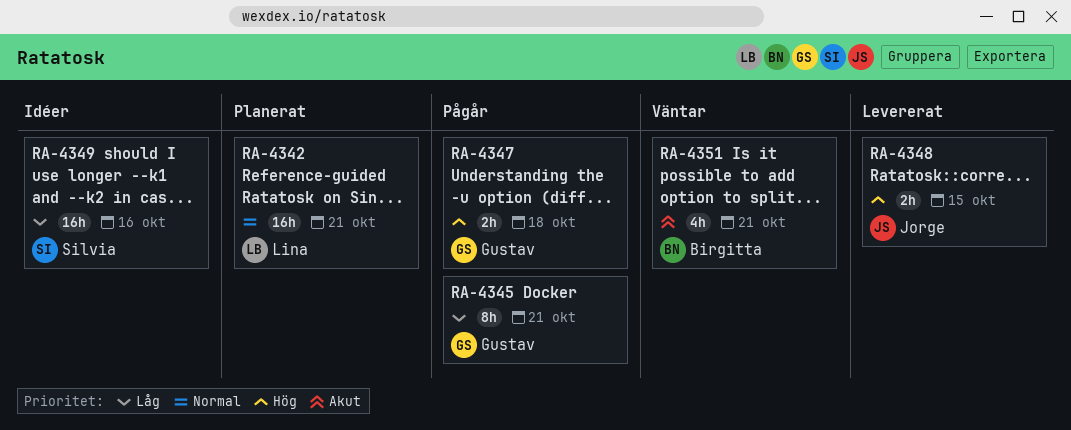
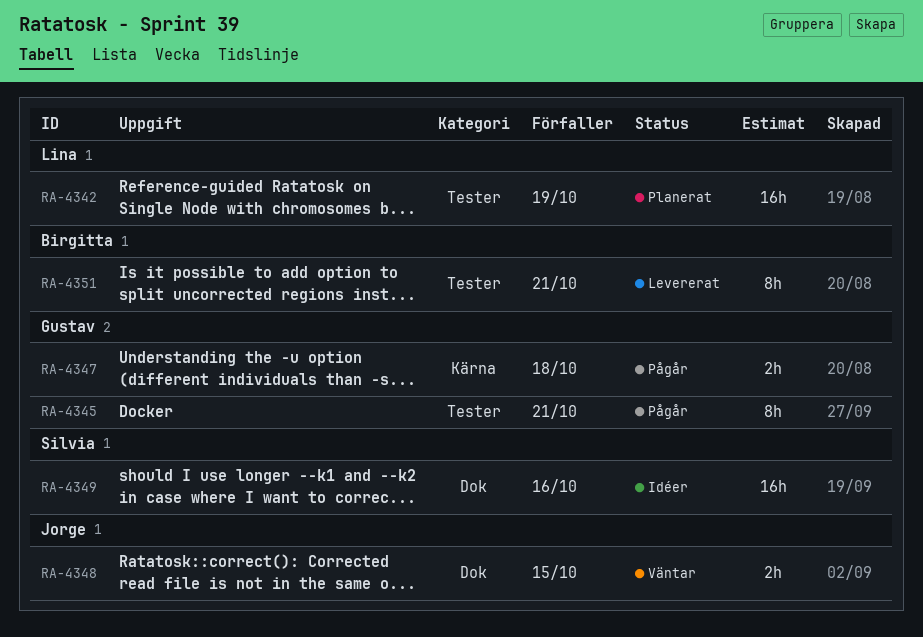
RA-4342, due: Oct 21 -> Oct 19
RA-4348, status: Levererat -> Väntar
RA-4351, status: Väntar -> Levererat
RA-4351, estimate: 4h -> 8h

